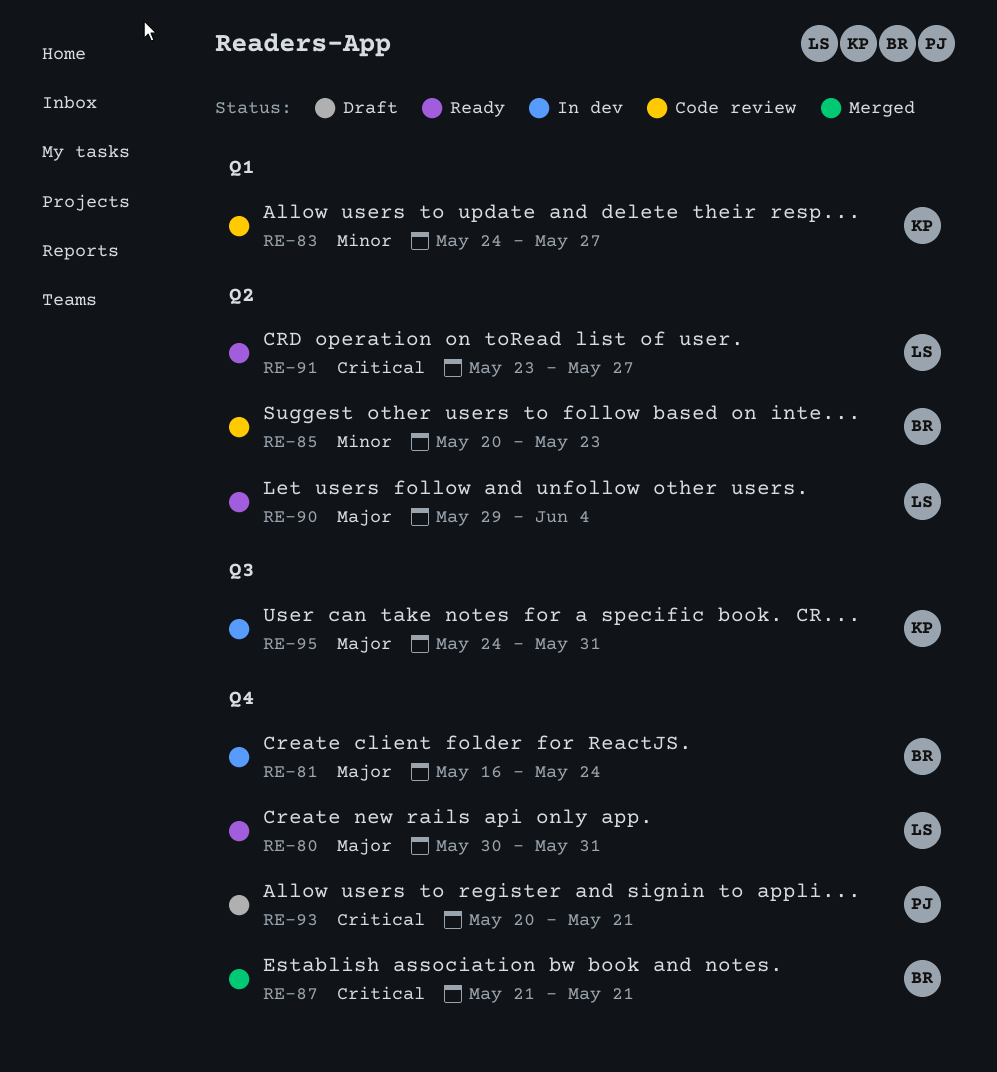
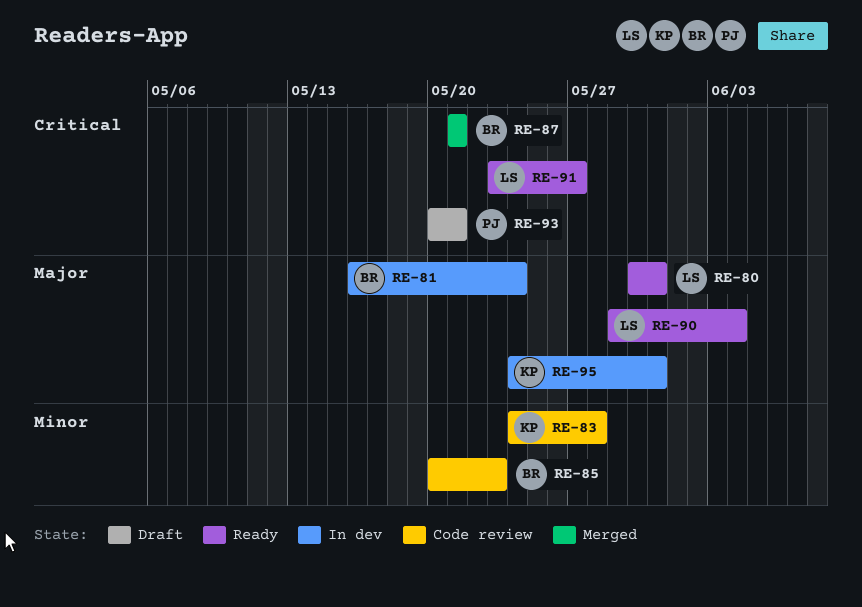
RE-83, due: May 27 -> May 28

